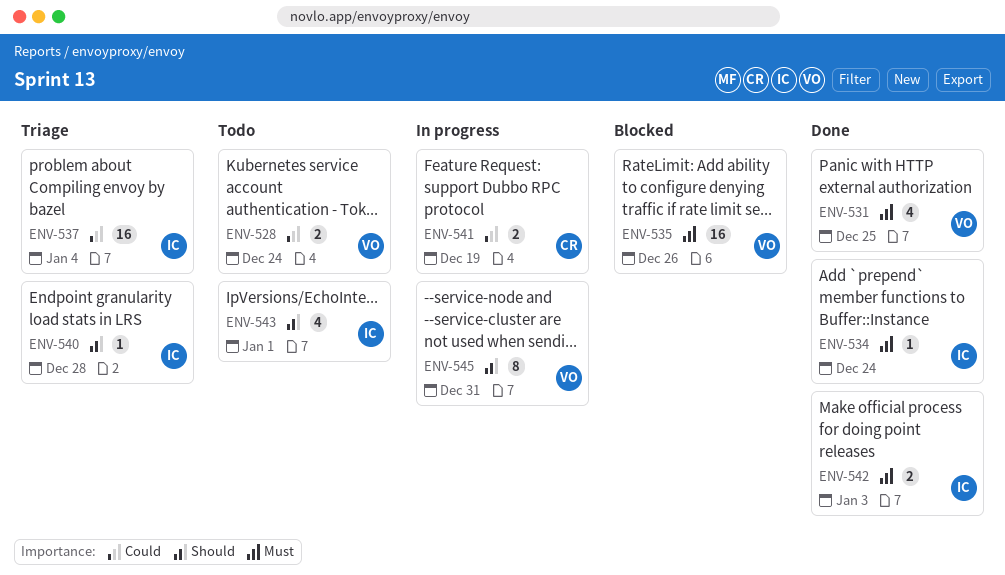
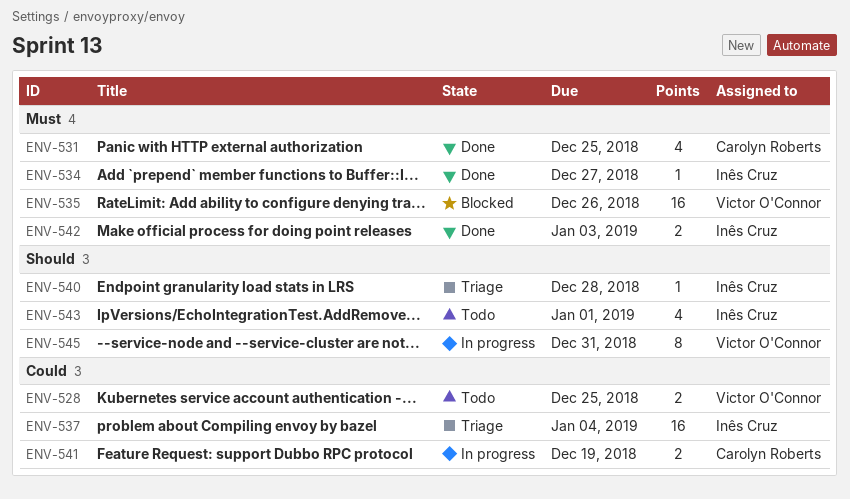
ENV-528, due: Dec 24 -> Dec 25
ENV-531, owner: Victor O'Connor -> Carolyn Roberts
ENV-534, due: Dec 24 -> Dec 27

